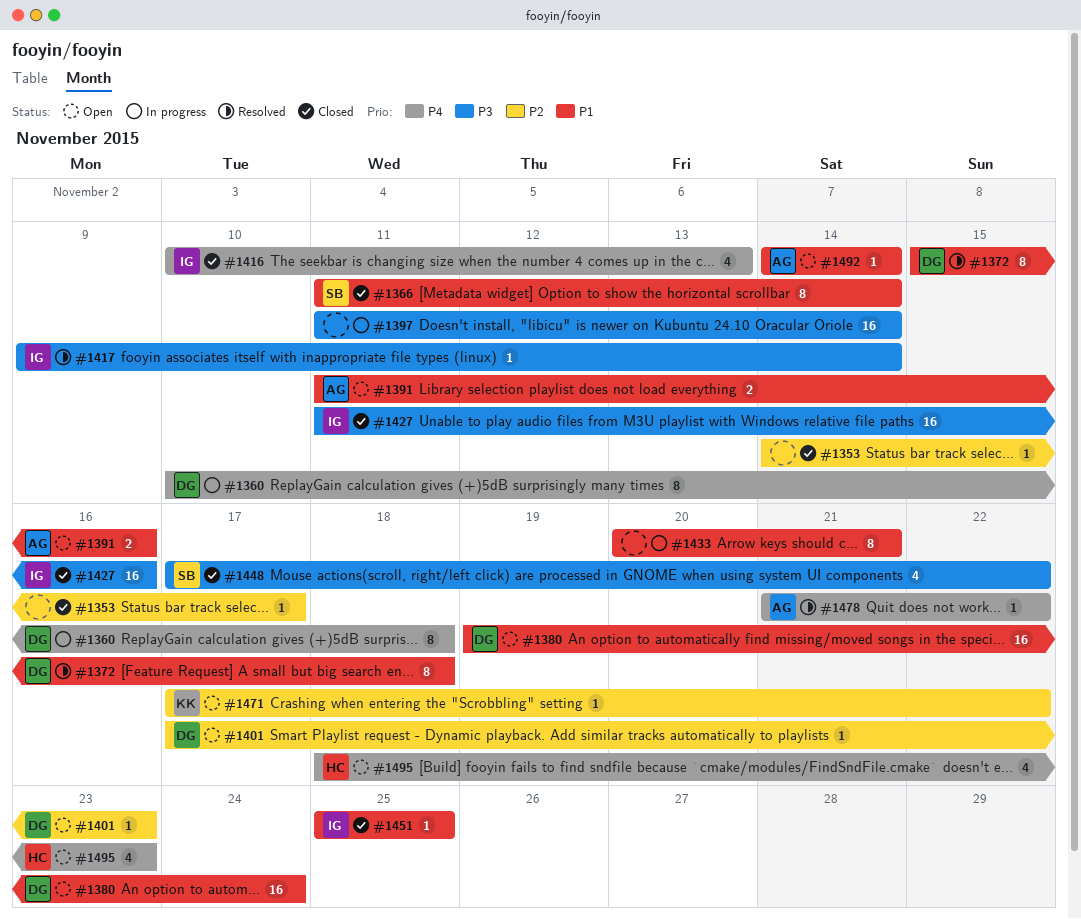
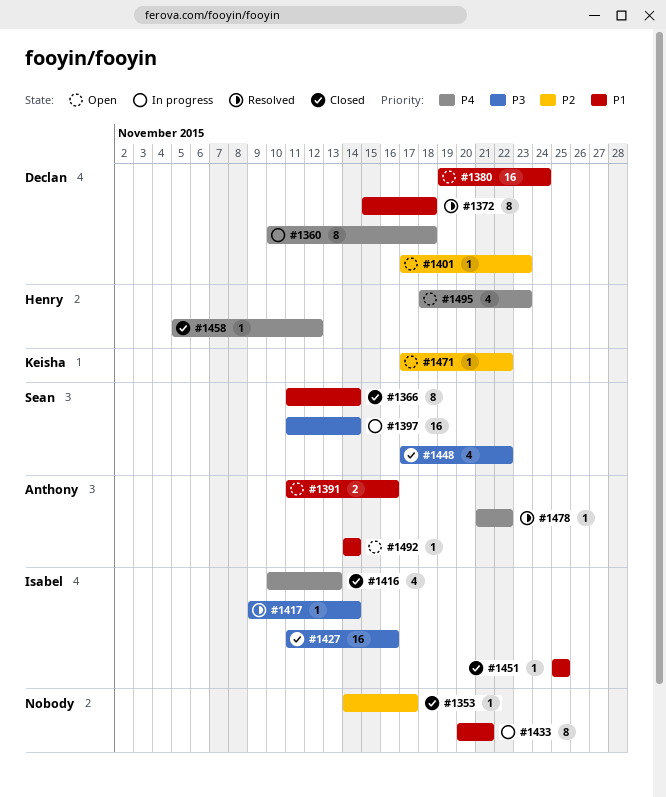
#1397, owner: none -> Sean
#1458: none -> present

